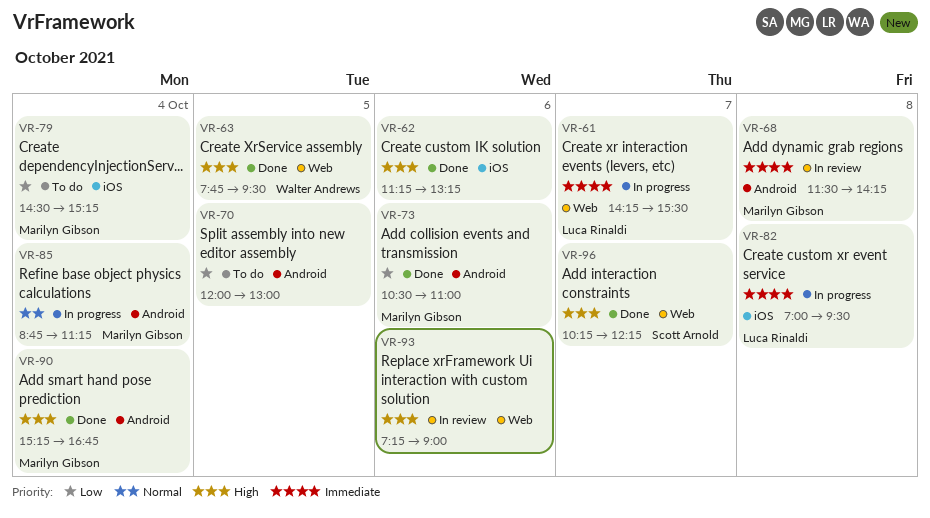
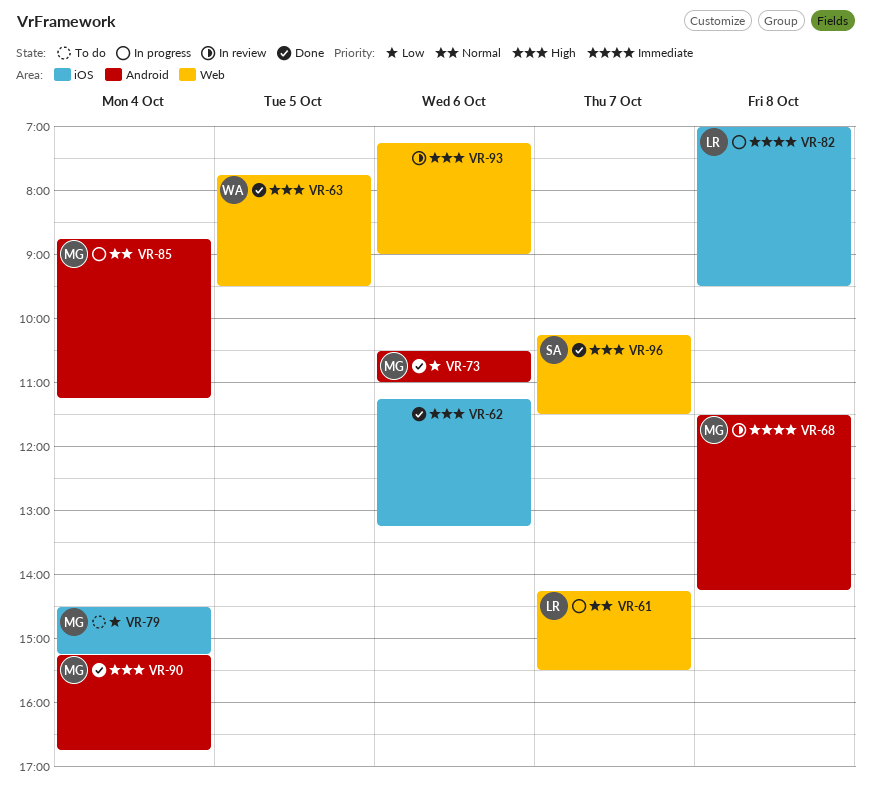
VR-61, priority: Immediate -> Normal
VR-70: present -> none
VR-96, ends: 12:15 -> 11:30

